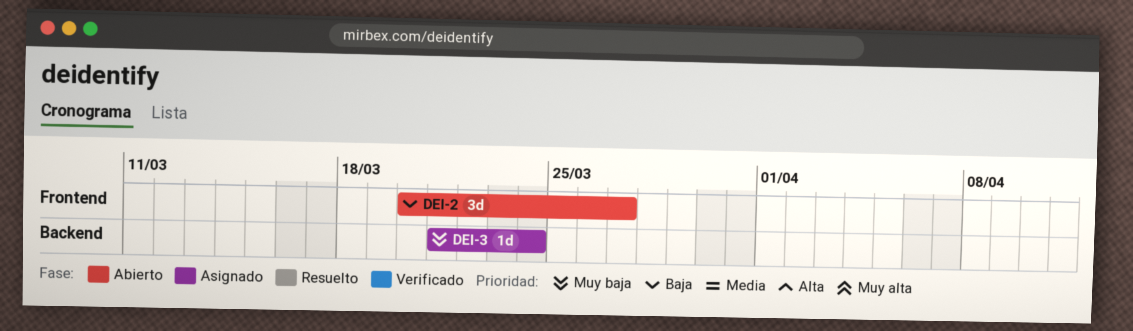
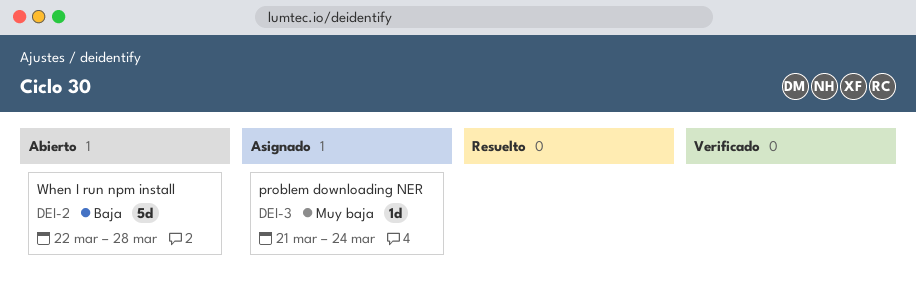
DEI-2, estimate: 3d -> 5d
DEI-2, start: Mar 20 -> Mar 22
DEI-2, due: Mar 27 -> Mar 28

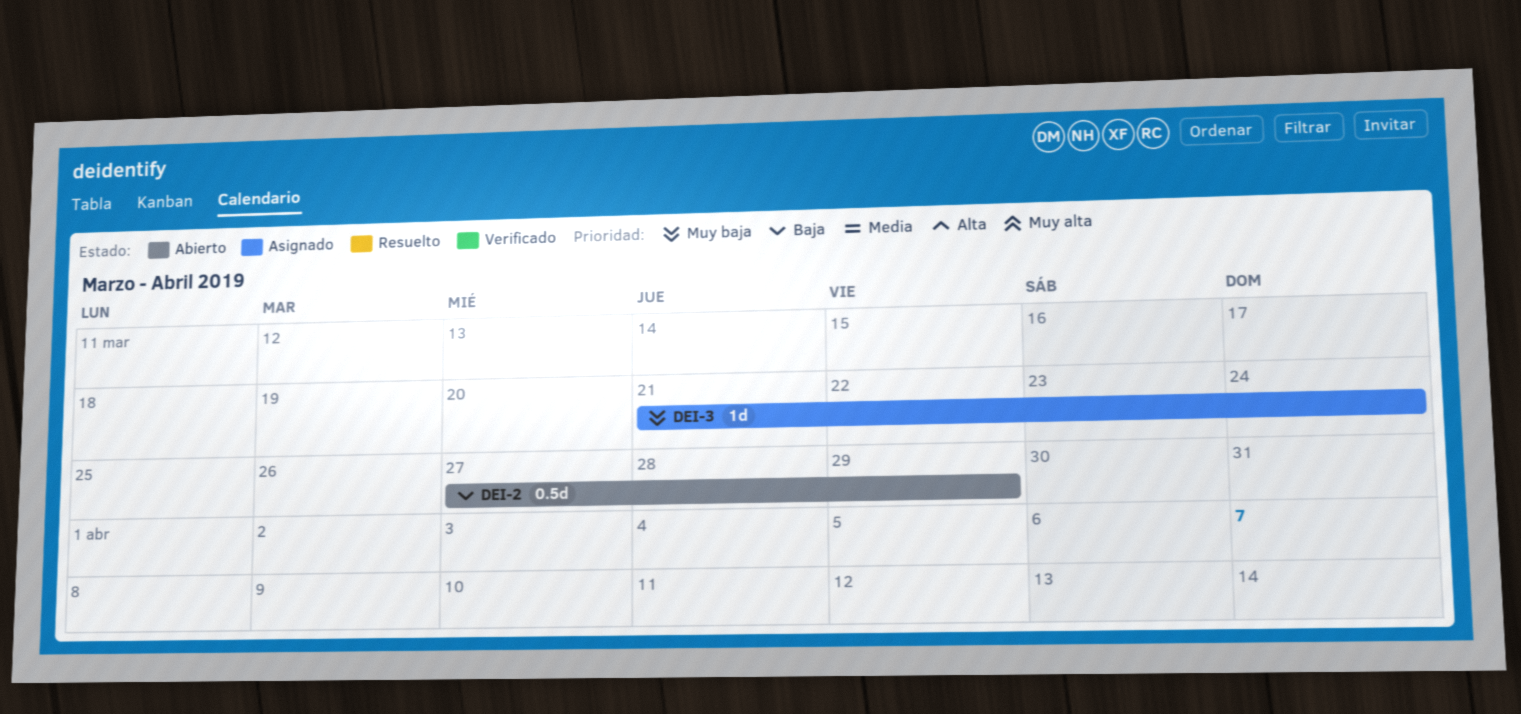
DEI-2, estimate: 5d -> 0.5d
DEI-2, start: Mar 22 -> Mar 27
DEI-2, due: Mar 28 -> Mar 29

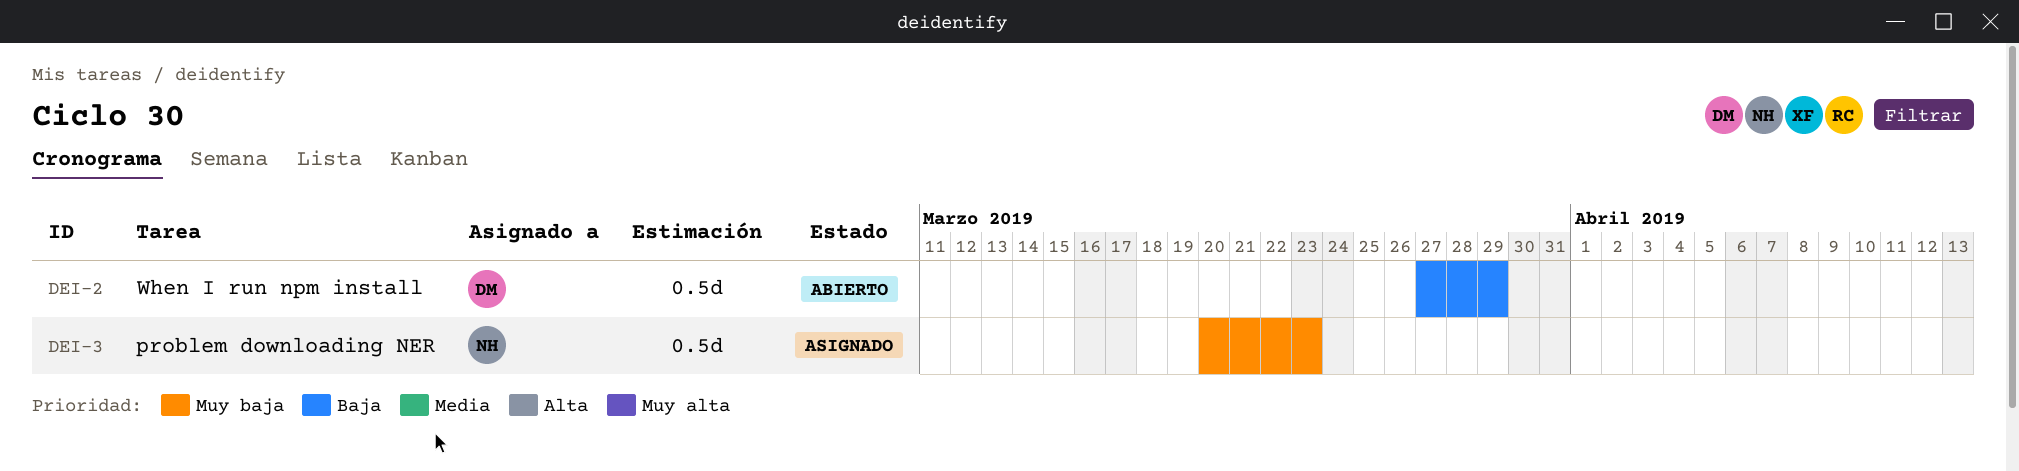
DEI-3, estimate: 1d -> 0.5d
DEI-3, start: Mar 21 -> Mar 20
DEI-3, due: Mar 24 -> Mar 23

